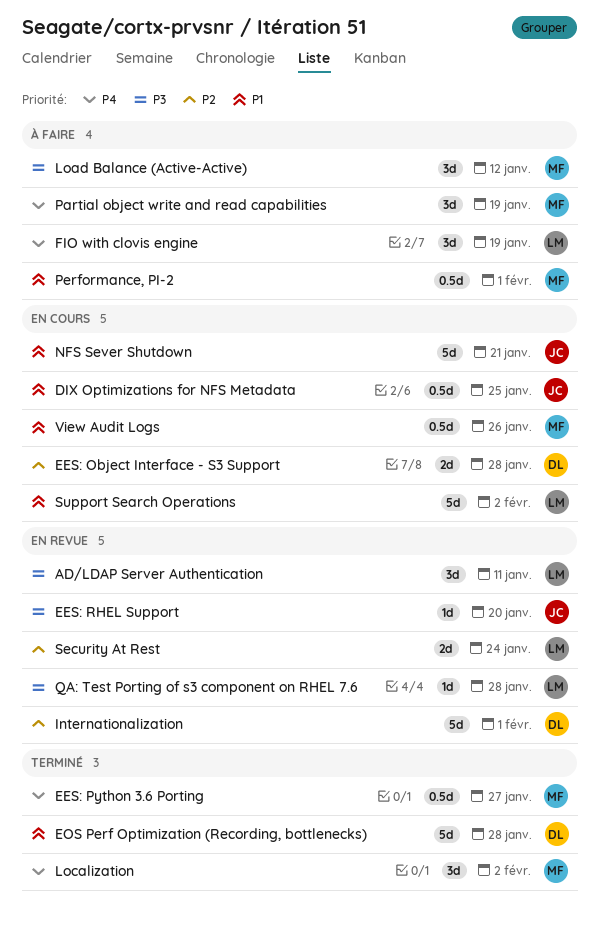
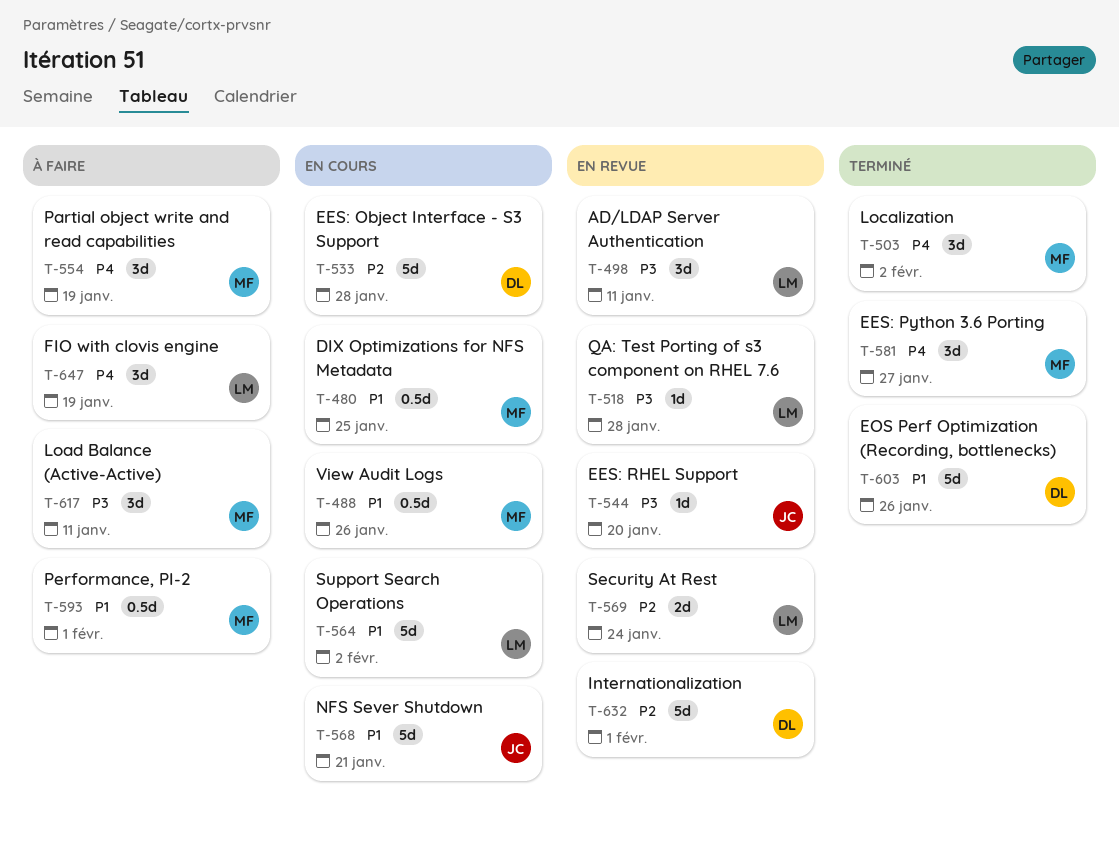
DIX Optimizations for NFS Metadata, owner: JC -> MF
EES: Object Interface - S3 Support, estimate: 2d -> 5d
EES: Python 3.6 Porting, estimate: 0.5d -> 3d
EOS Perf Optimization (Recording, bottlenecks), due: Jan 28 -> Jan 26
Load Balance (Active-Active), due: Jan 12 -> Jan 11

